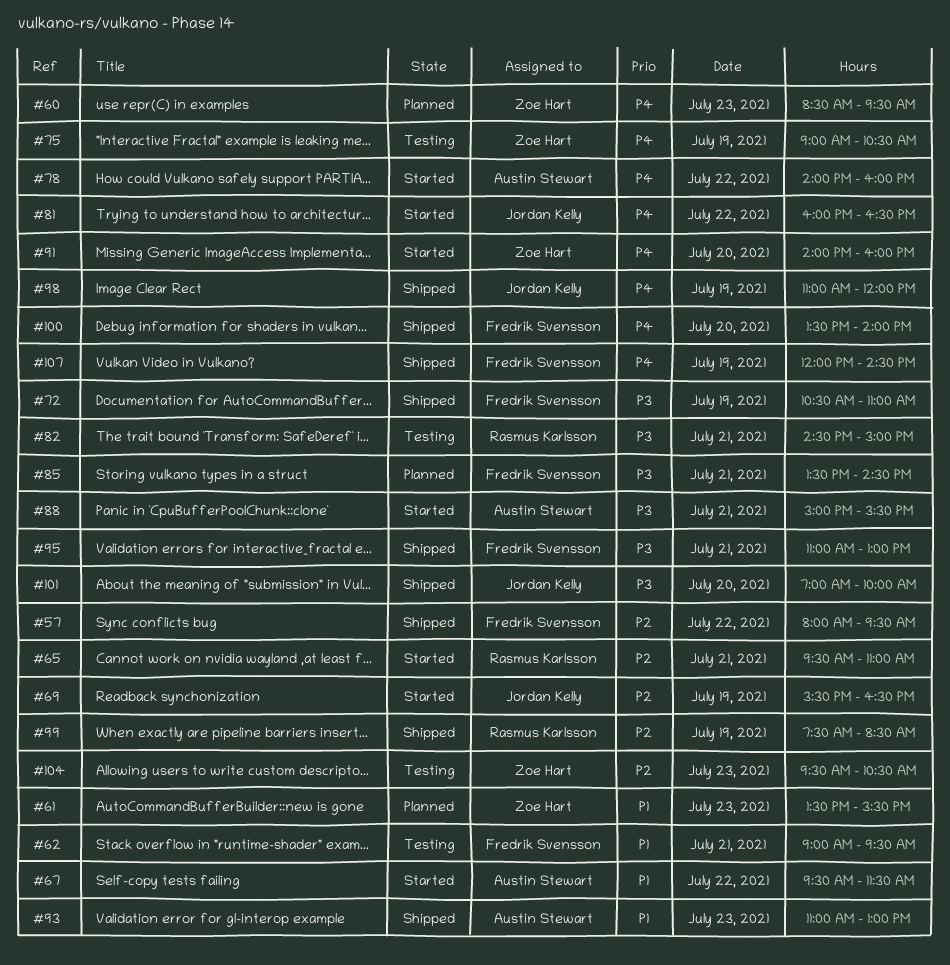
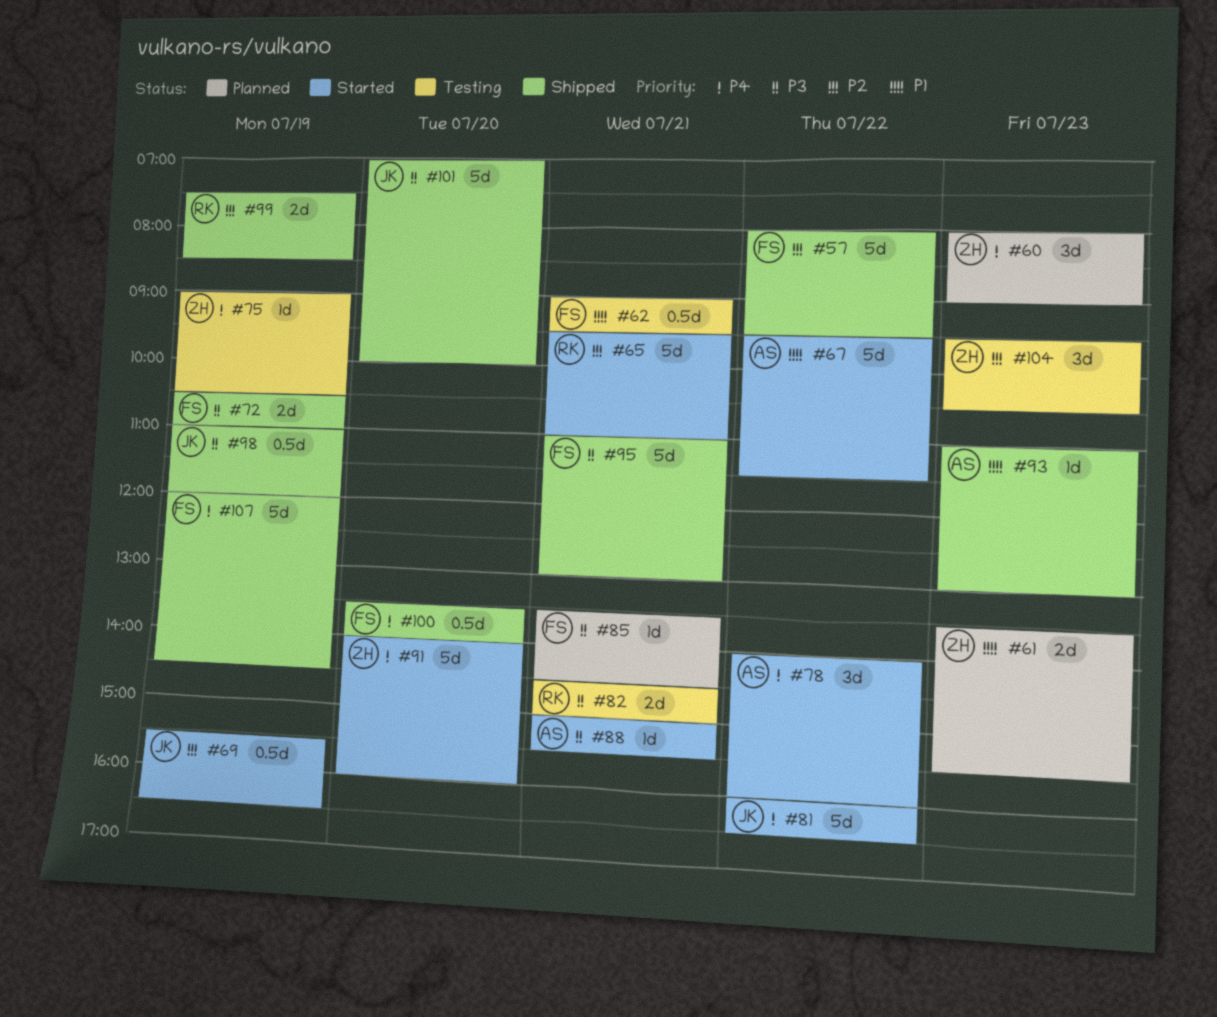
#60, begins: 08:30 -> 08:00
#60, ends: 09:30 -> 09:00
#98, priority: P4 -> P3

